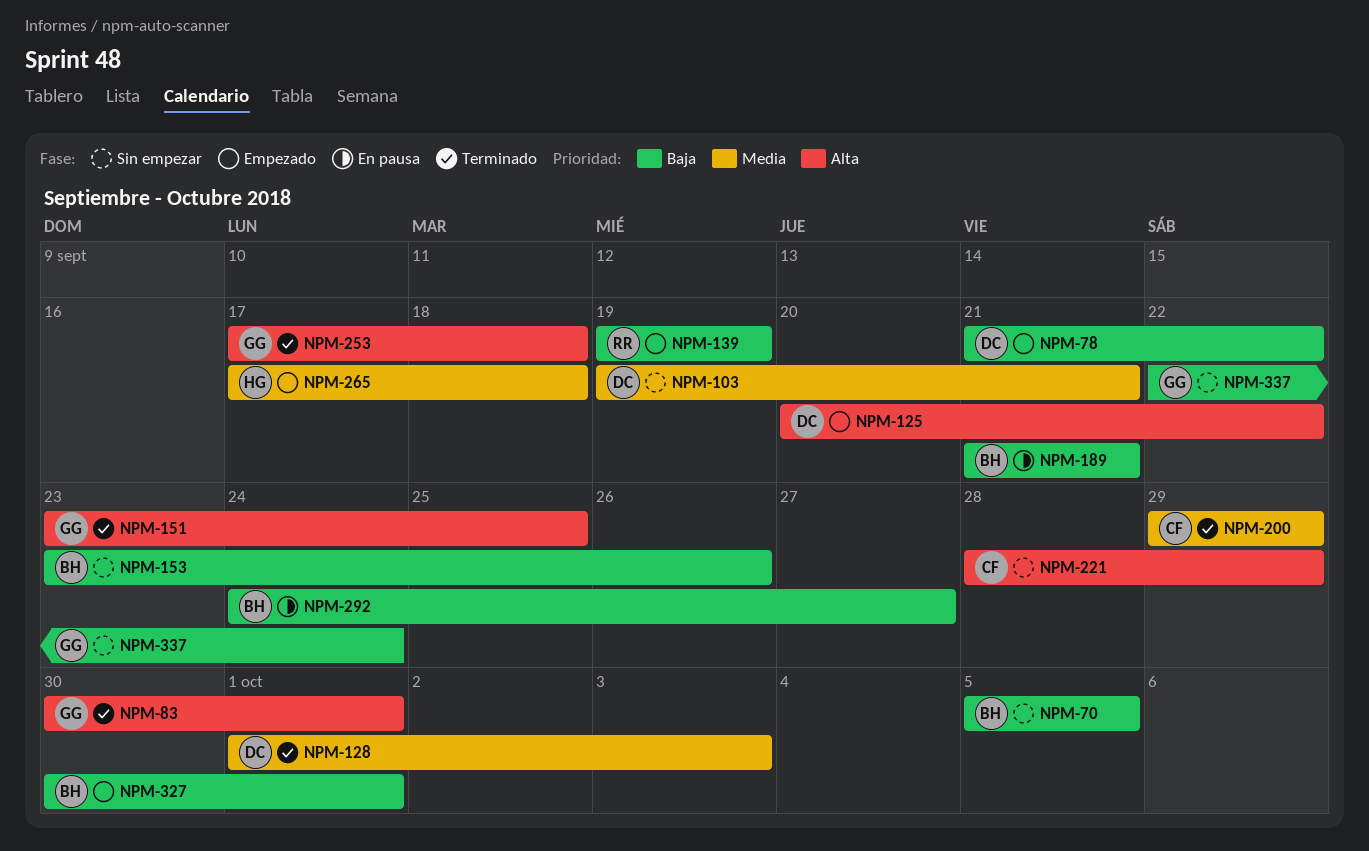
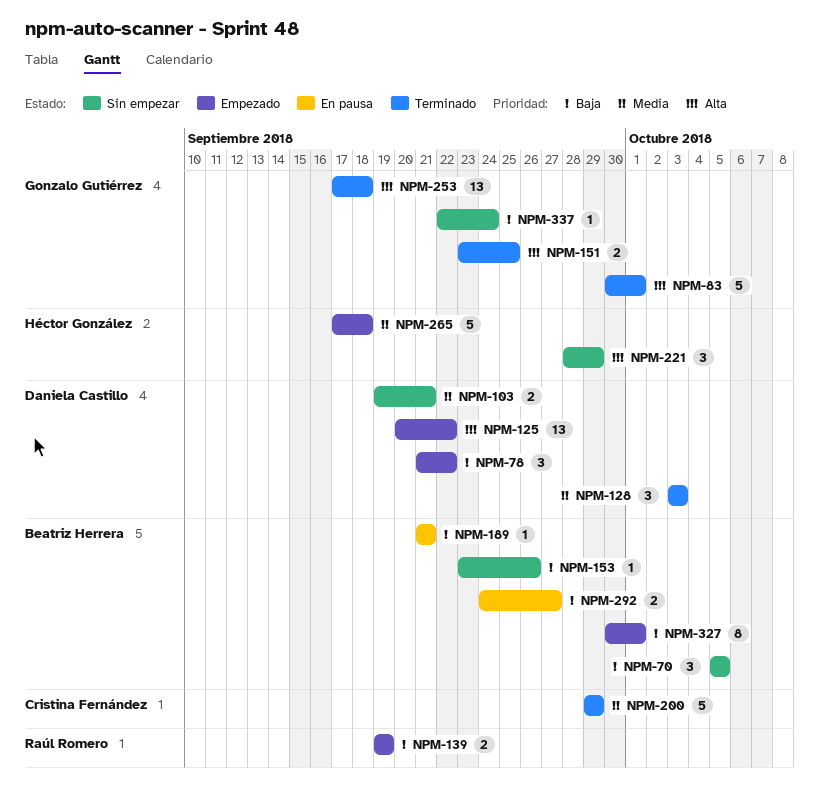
NPM-128, start: Oct 1 -> Oct 3
NPM-221, owner: Cristina Fernández -> Héctor González

